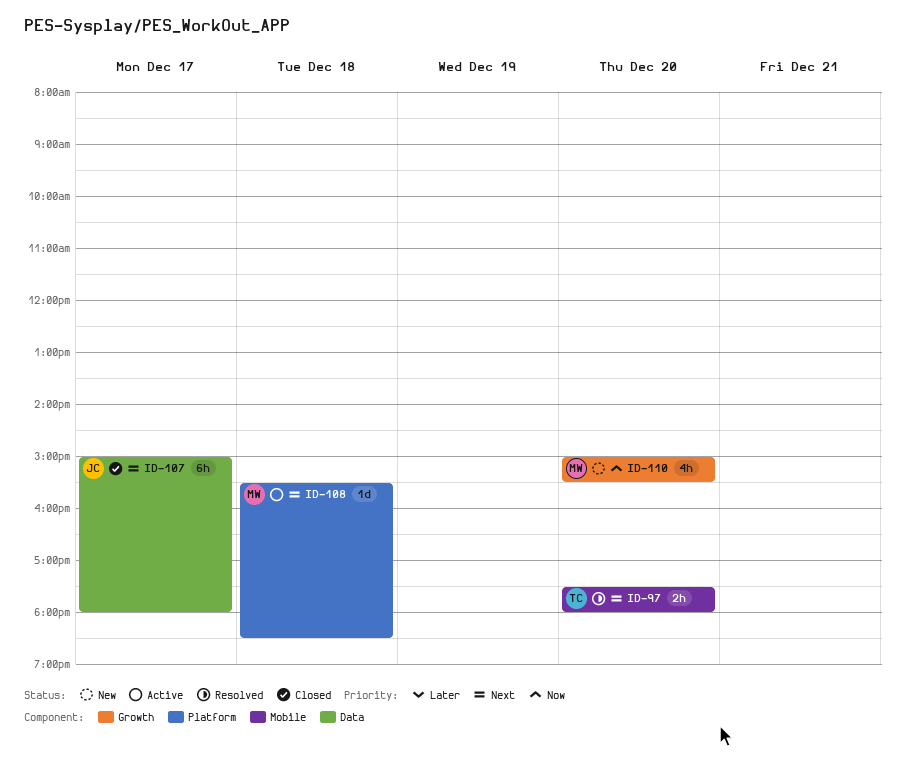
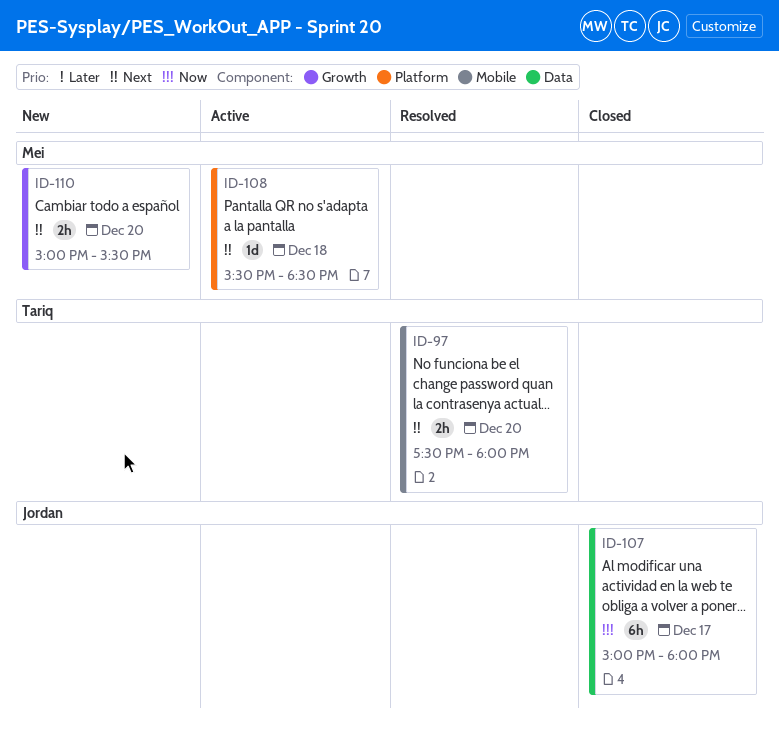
ID-107, priority: Next -> Now
ID-110, priority: Now -> Next
ID-110, estimate: 4h -> 2h

